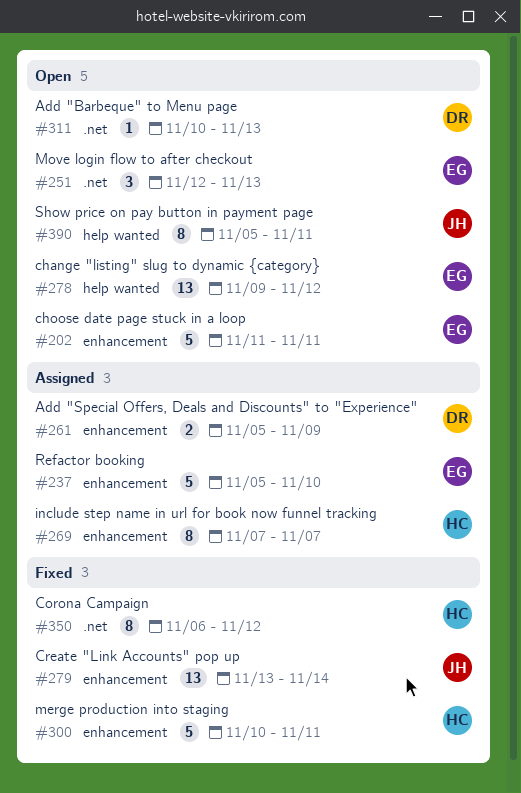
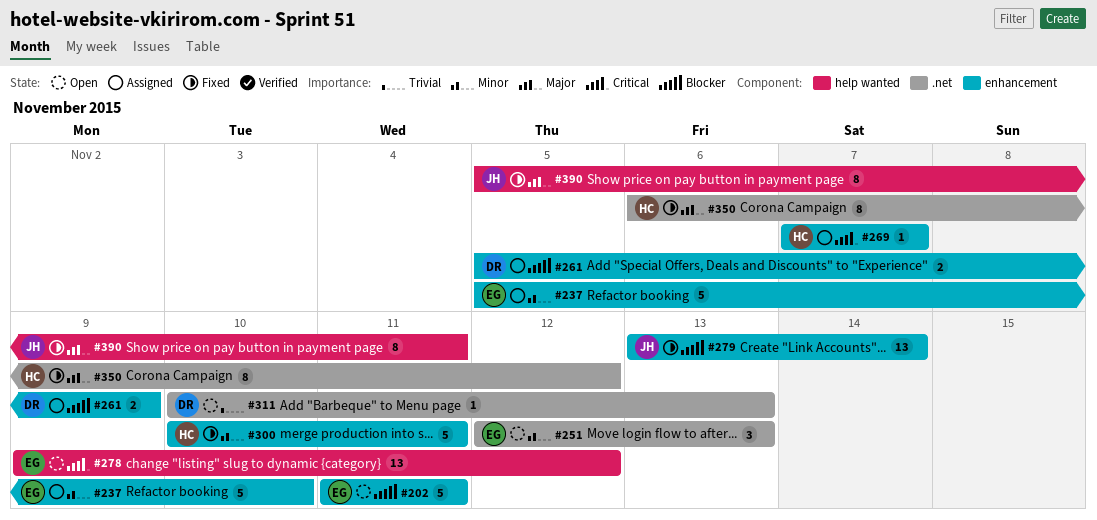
#269, estimate: 8 -> 1
#390, status: Open -> Fixed

